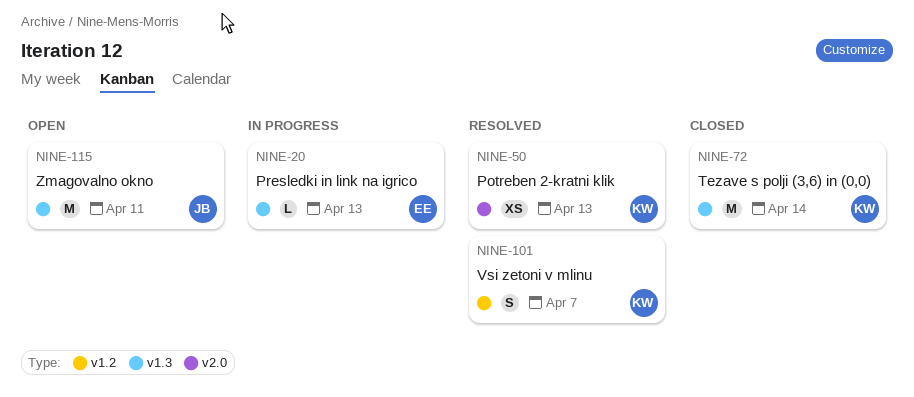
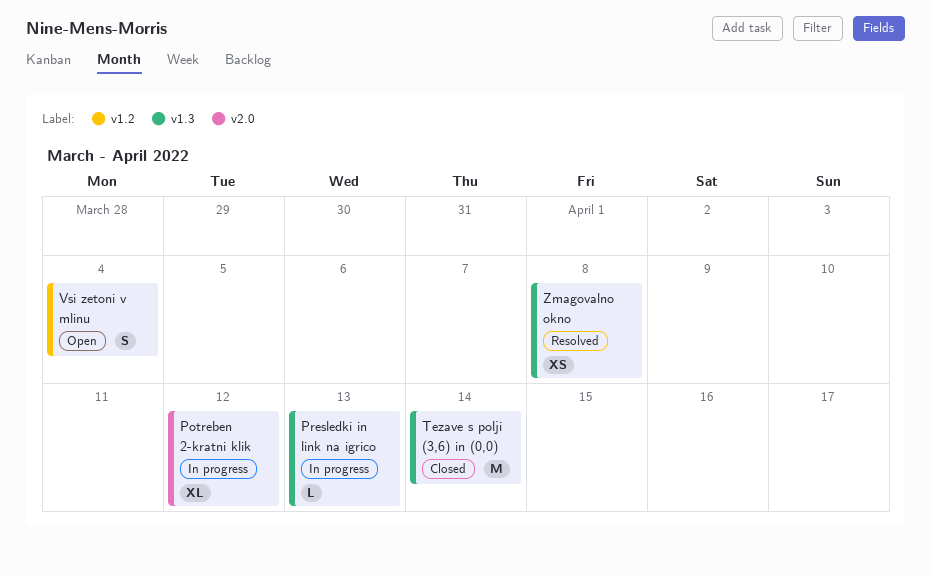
Potreben 2-kratni klik, status: Resolved -> In progress
Potreben 2-kratni klik, estimate: XS -> XL
Potreben 2-kratni klik, due: Apr 13 -> Apr 12
Vsi zetoni v mlinu, status: Resolved -> Open
Vsi zetoni v mlinu, due: Apr 7 -> Apr 4
Zmagovalno okno, status: Open -> Resolved
Zmagovalno okno, estimate: M -> XS
Zmagovalno okno, due: Apr 11 -> Apr 8

